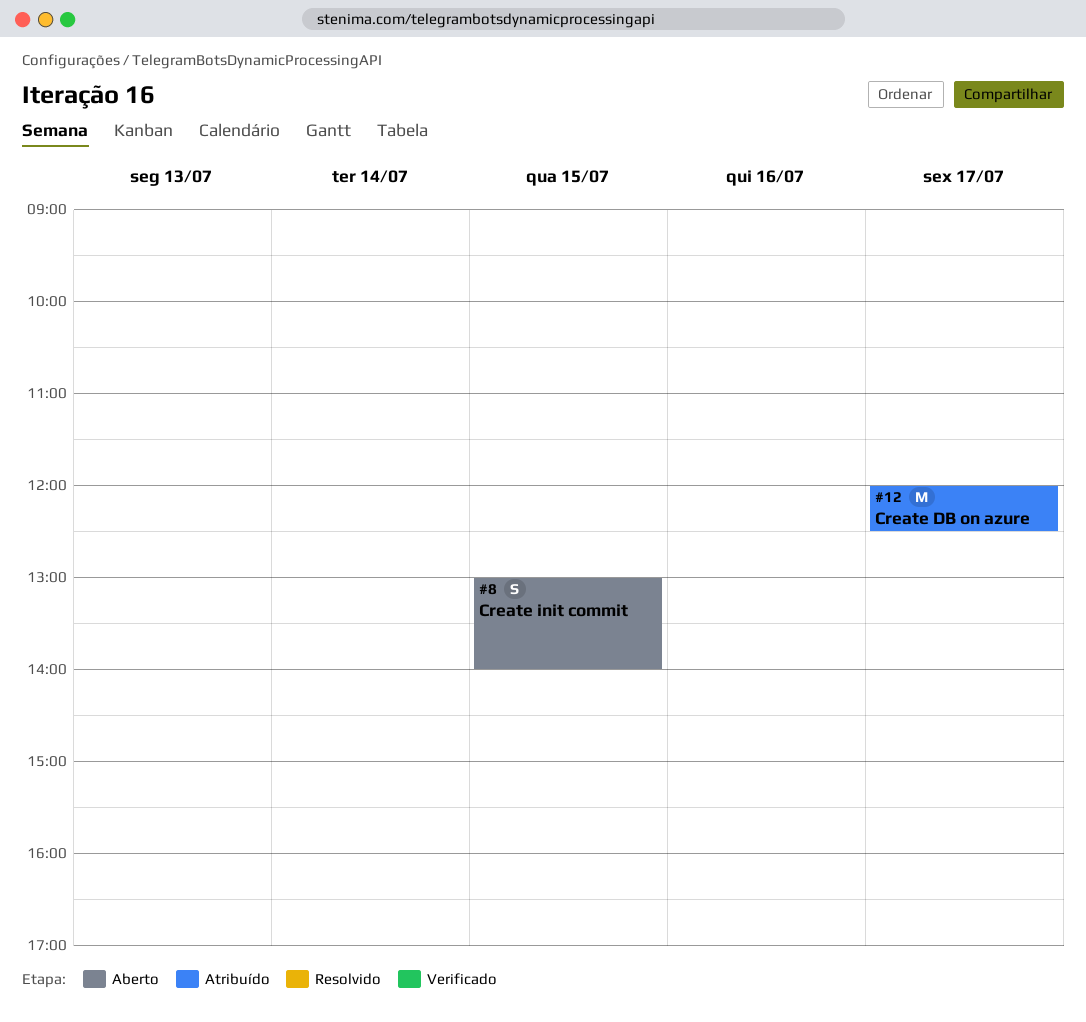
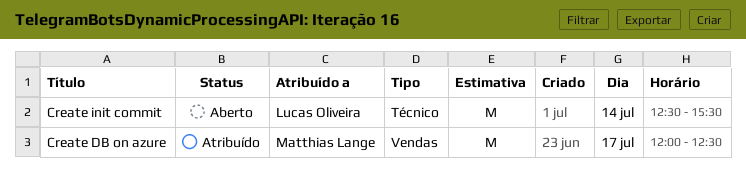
Create init commit, estimate: S -> M
Create init commit, day: Jul 15 -> Jul 14
Create init commit, begins: 13:00 -> 12:30
Create init commit, ends: 14:00 -> 15:30

